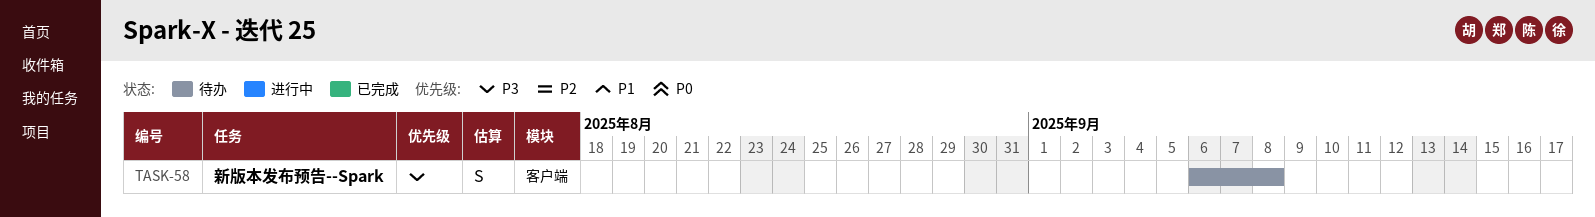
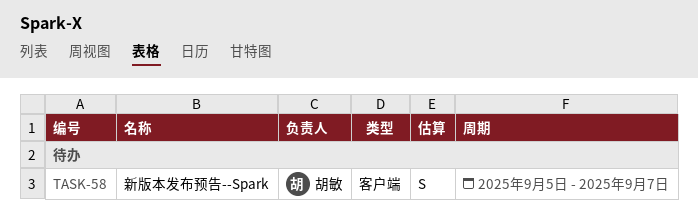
TASK-58, start: Sep 6 -> Sep 5
TASK-58, due: Sep 8 -> Sep 7

